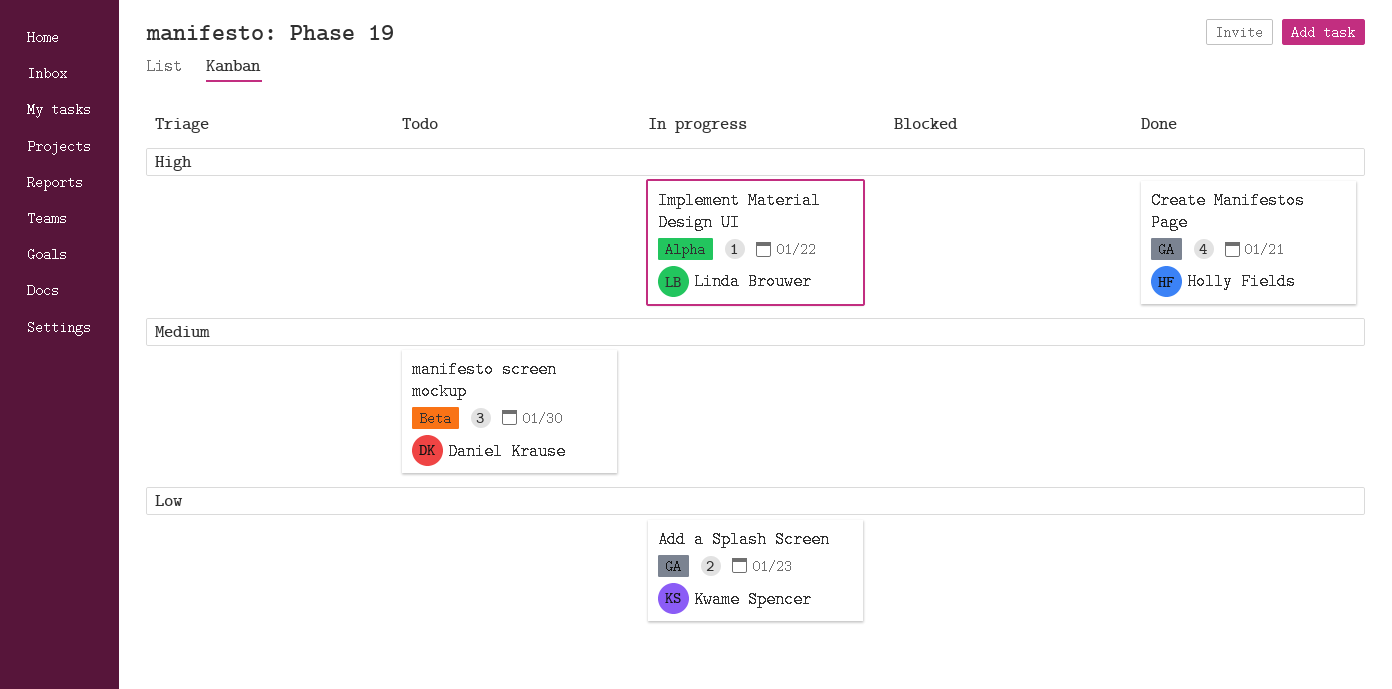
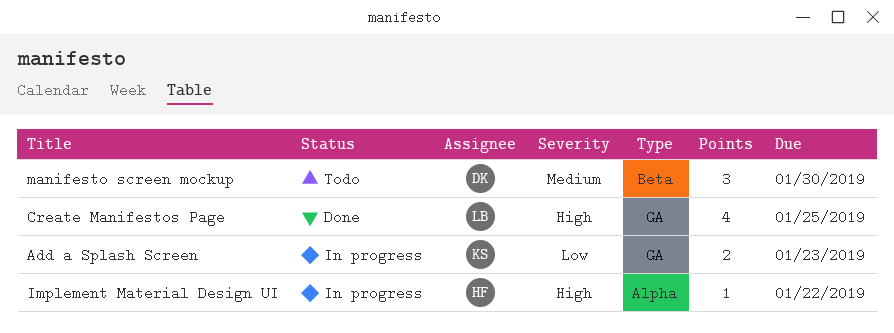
Create Manifestos Page, owner: Holly Fields -> Linda Brouwer
Create Manifestos Page, due: Jan 21 -> Jan 25
Implement Material Design UI, owner: Linda Brouwer -> Holly Fields

